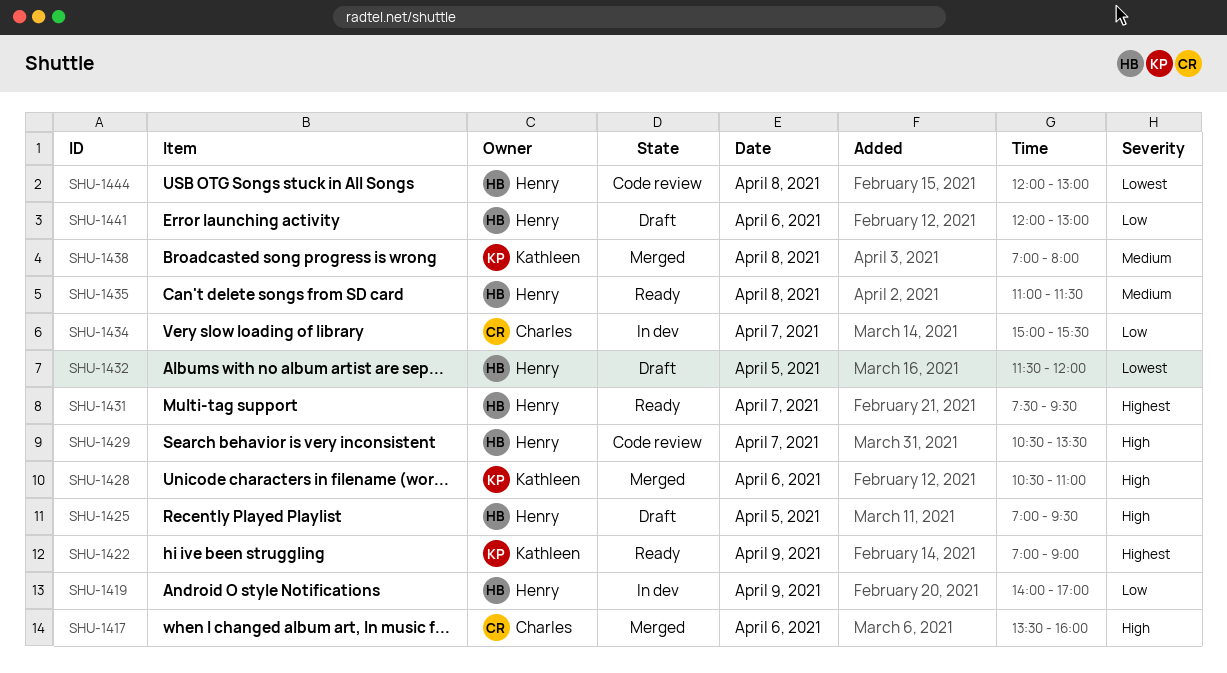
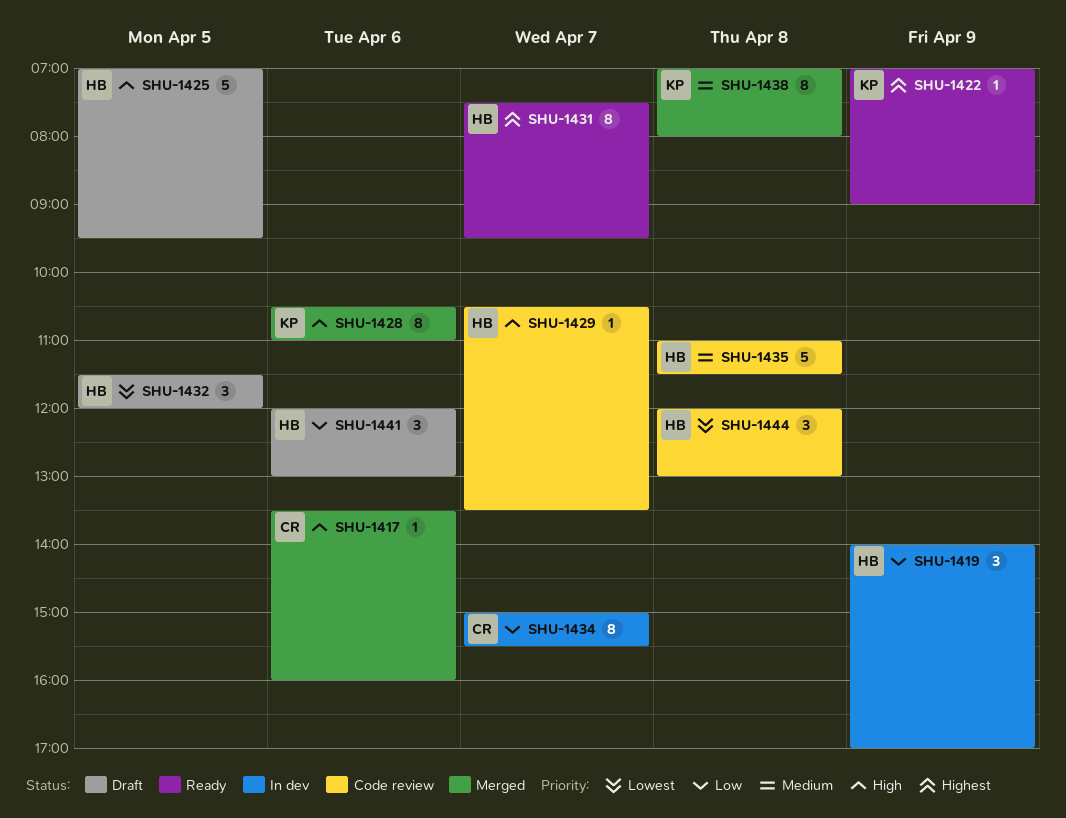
SHU-1435, status: Ready -> Code review

